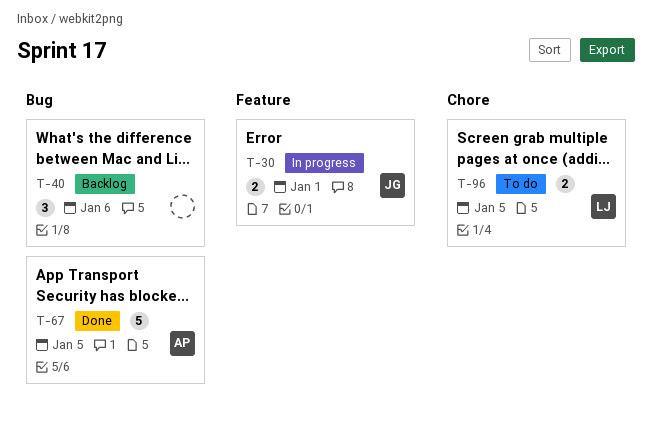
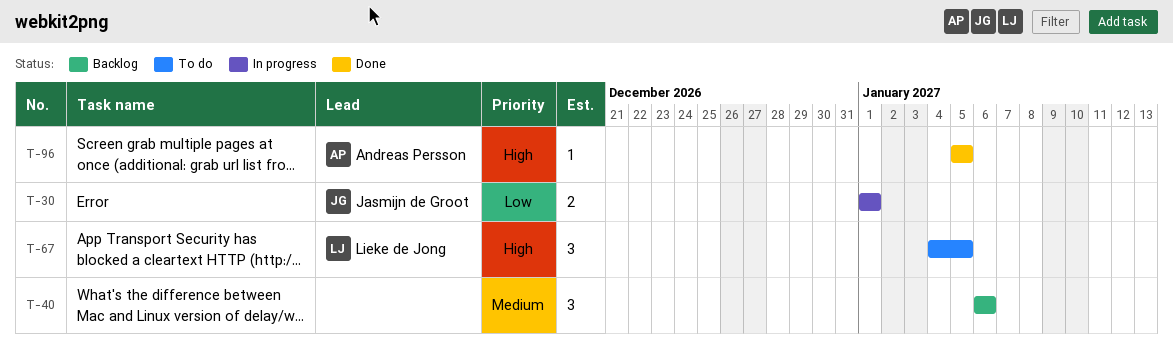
T-67, status: Done -> To do
T-67, owner: Andreas Persson -> Lieke de Jong
T-67, estimate: 5 -> 3
T-96, status: To do -> Done
T-96, owner: Lieke de Jong -> Andreas Persson
T-96, estimate: 2 -> 1

